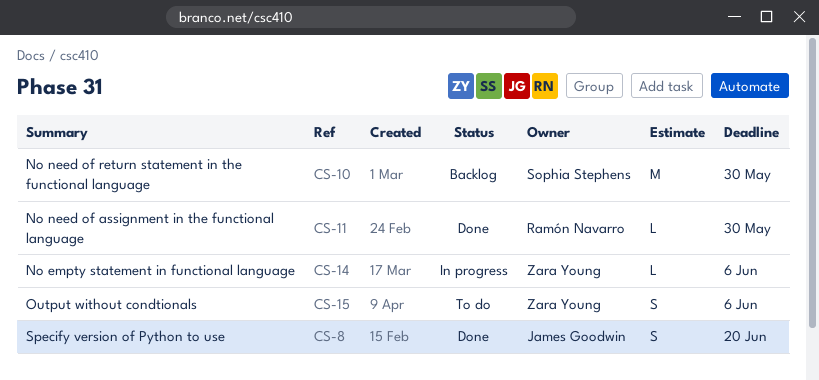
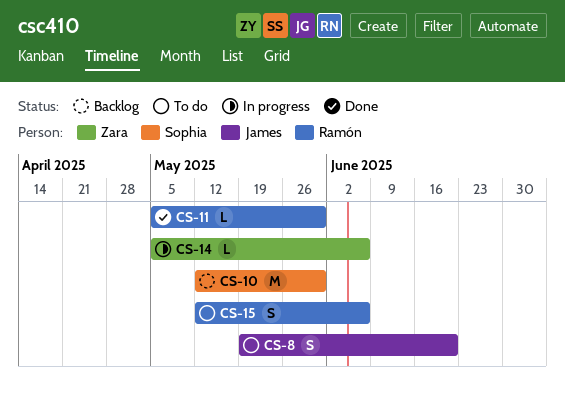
CS-8, status: Done -> To do
CS-15, owner: Zara Young -> Ramón Navarro

